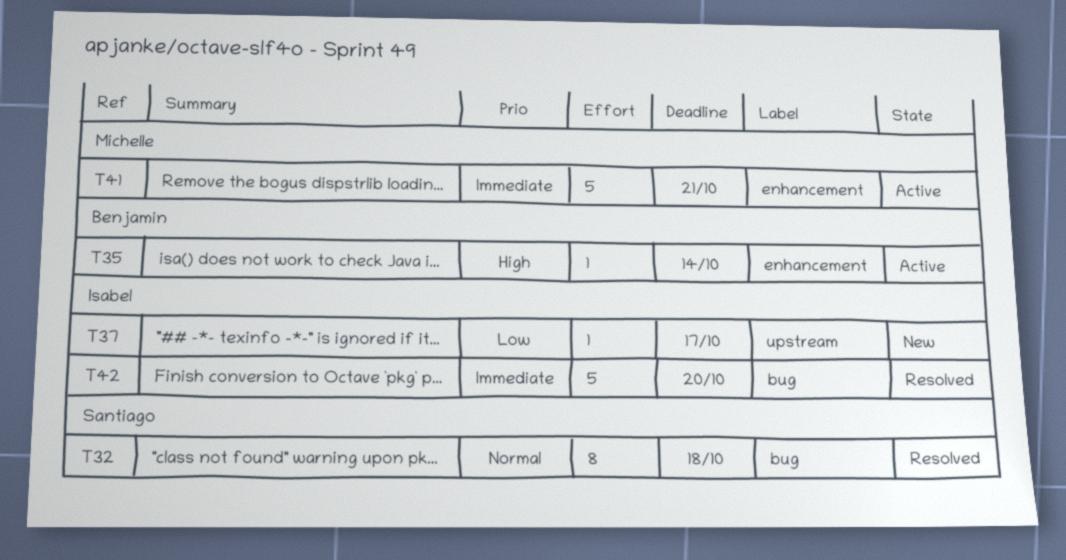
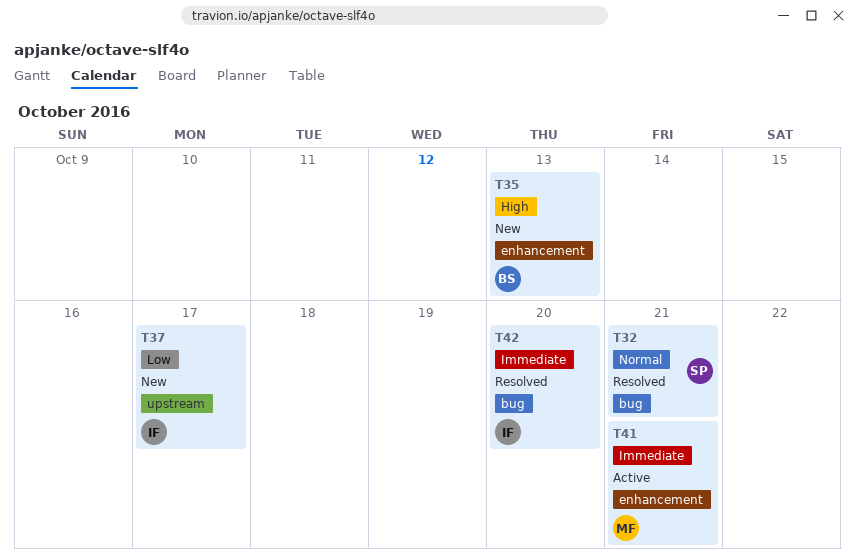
T32, due: Oct 18 -> Oct 21
T35, status: Active -> New
T35, due: Oct 14 -> Oct 13

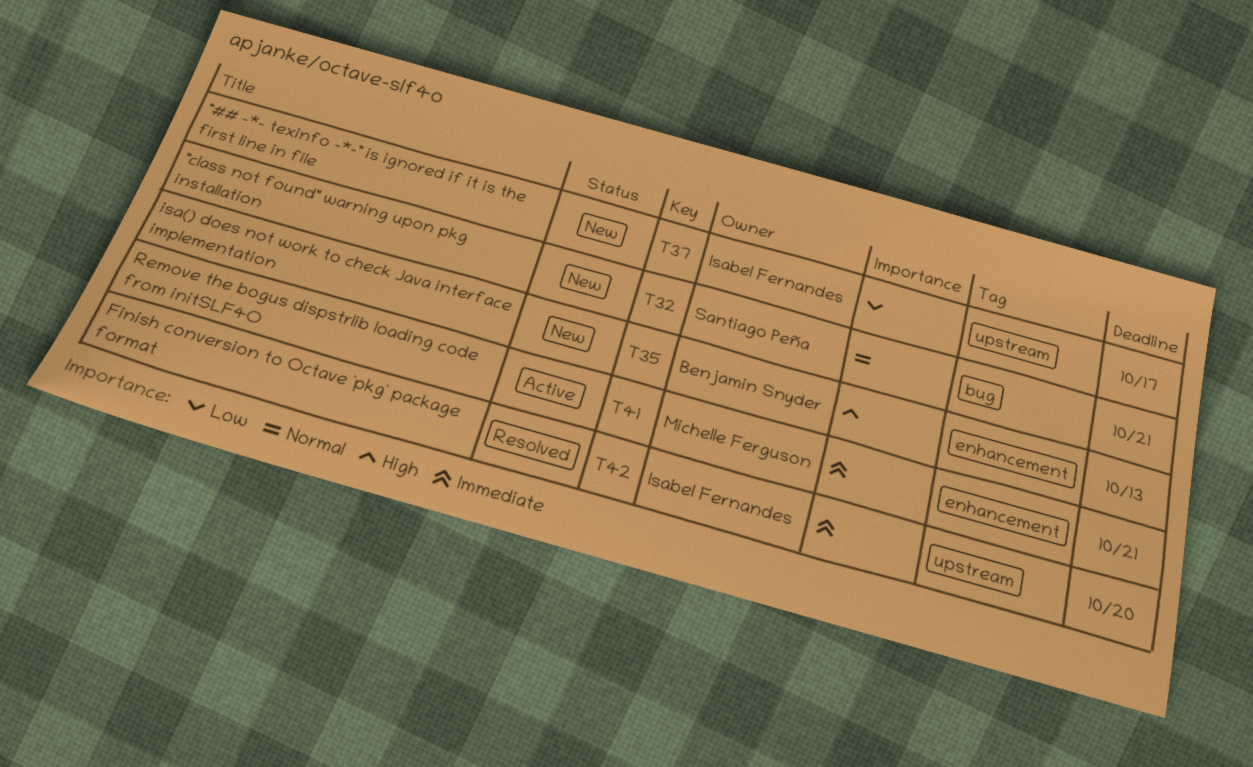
T32, status: Resolved -> New
T42, label: bug -> upstream

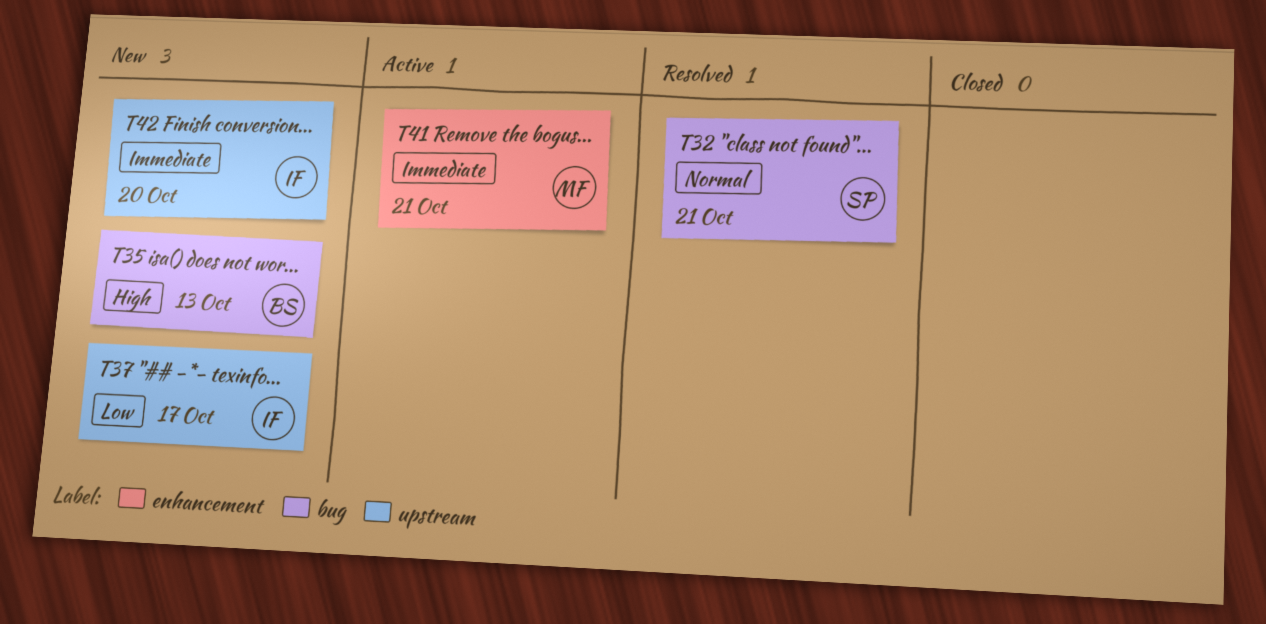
T32, status: New -> Resolved
T35, label: enhancement -> bug
T42, status: Resolved -> New

